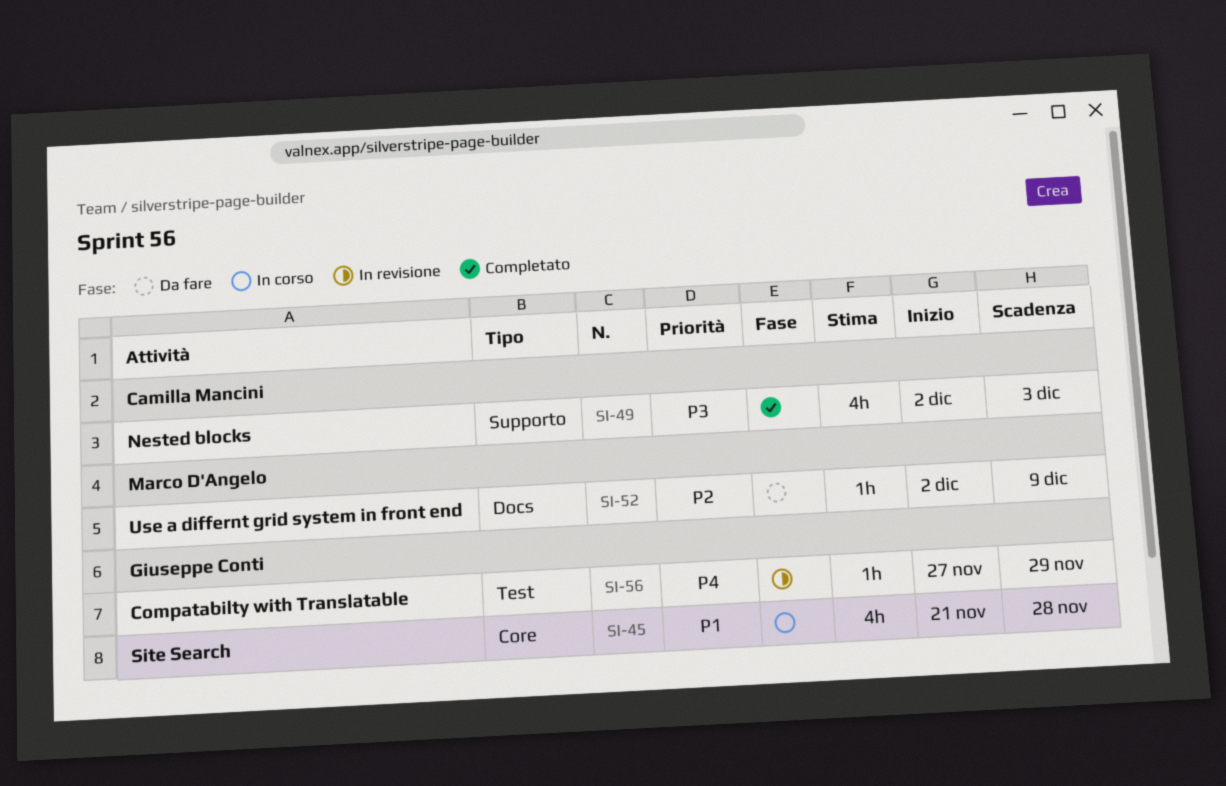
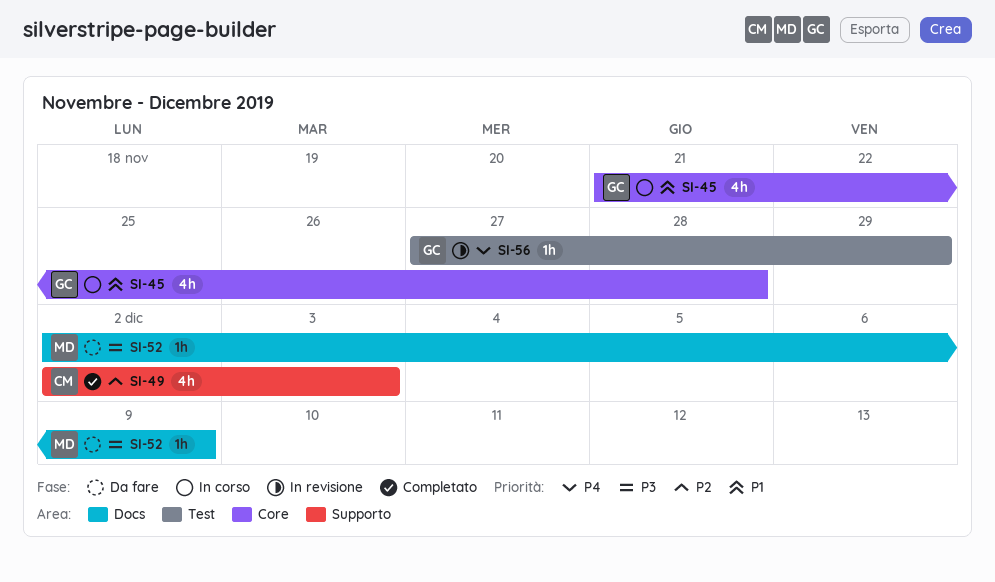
SI-49, priority: P3 -> P2
SI-52, priority: P2 -> P3

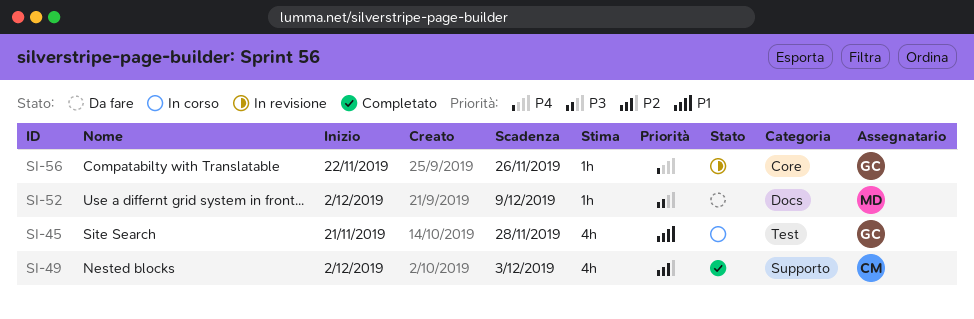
SI-45, label: Core -> Test
SI-56, label: Test -> Core
SI-56, start: Nov 27 -> Nov 22
SI-56, due: Nov 29 -> Nov 26

